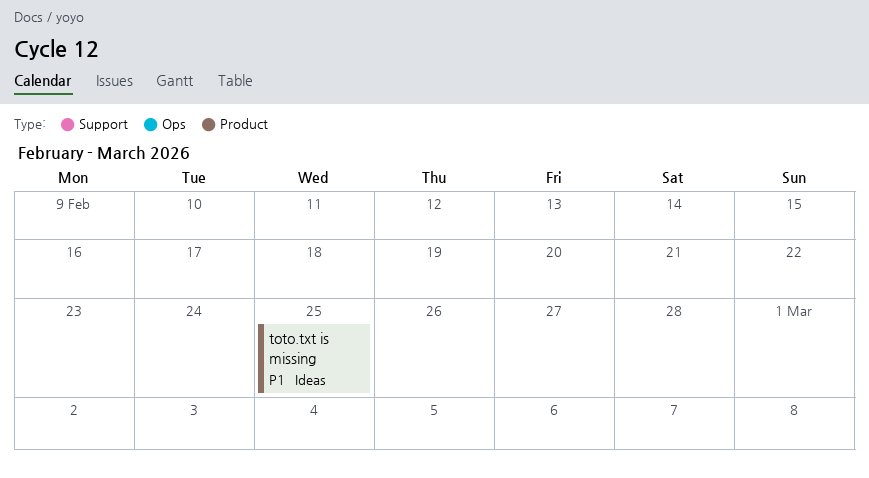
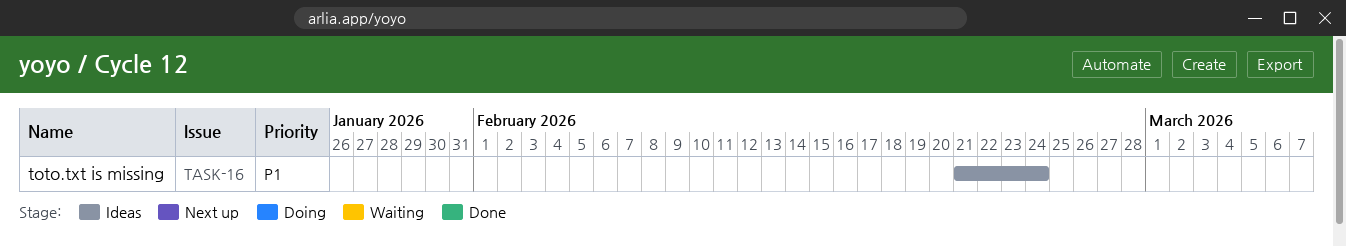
toto.txt is missing, due: Feb 25 -> Feb 24

